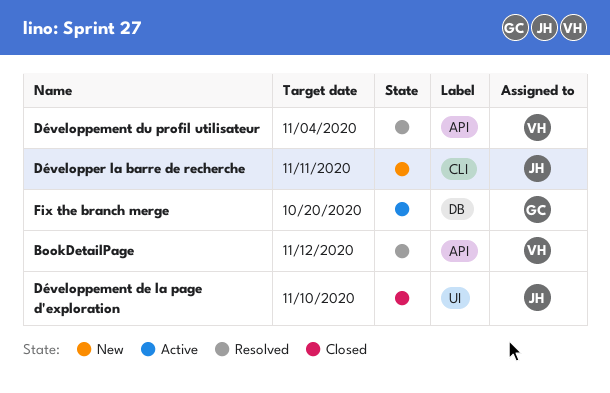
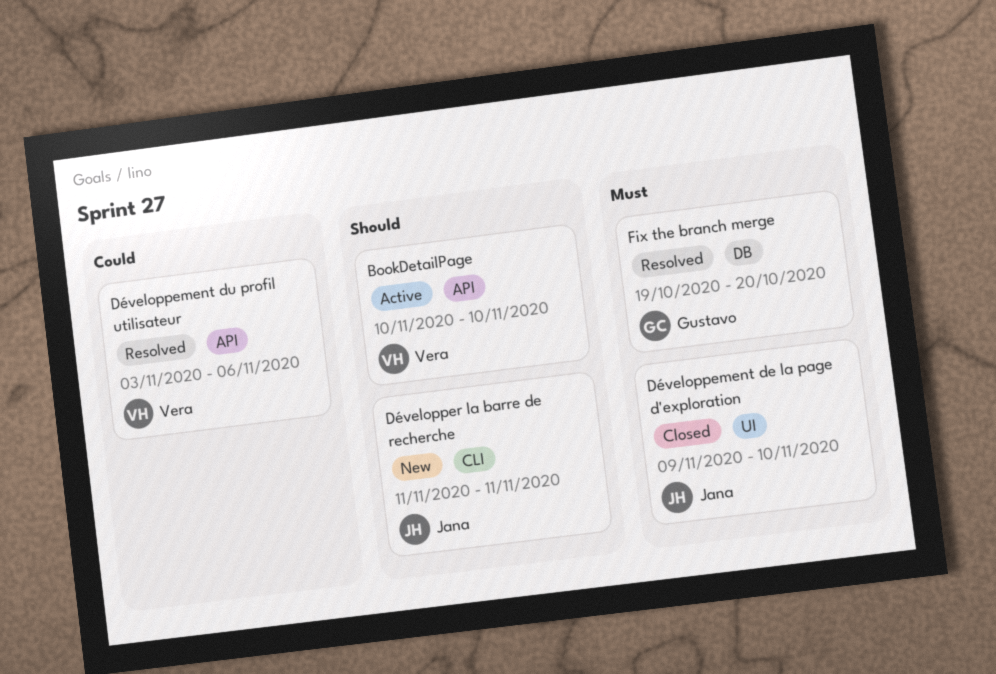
BookDetailPage, status: Resolved -> Active
BookDetailPage, due: Nov 12 -> Nov 10
Développement du profil utilisateur, due: Nov 4 -> Nov 6
Fix the branch merge, status: Active -> Resolved

